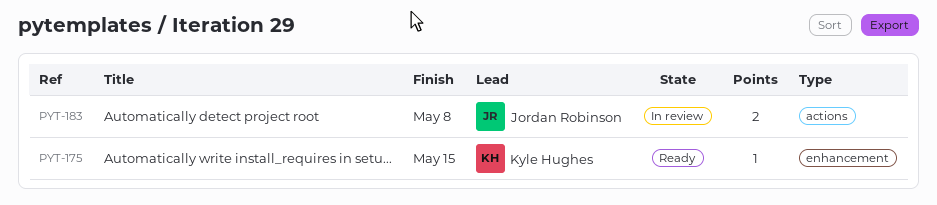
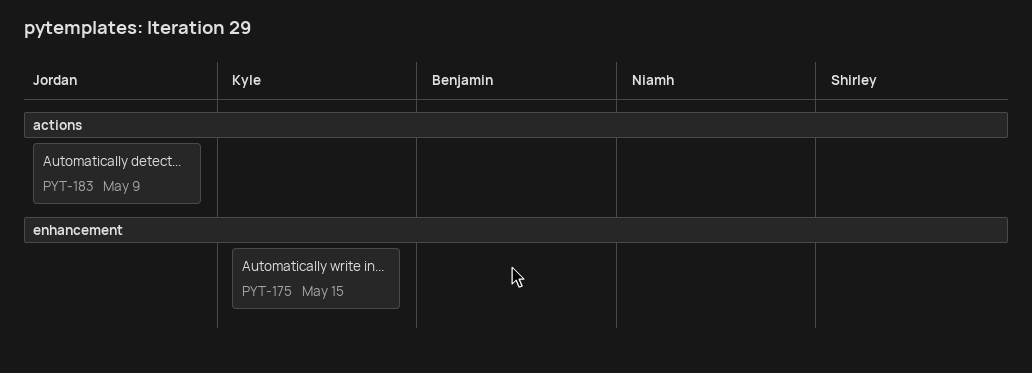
PYT-183, due: May 8 -> May 9

